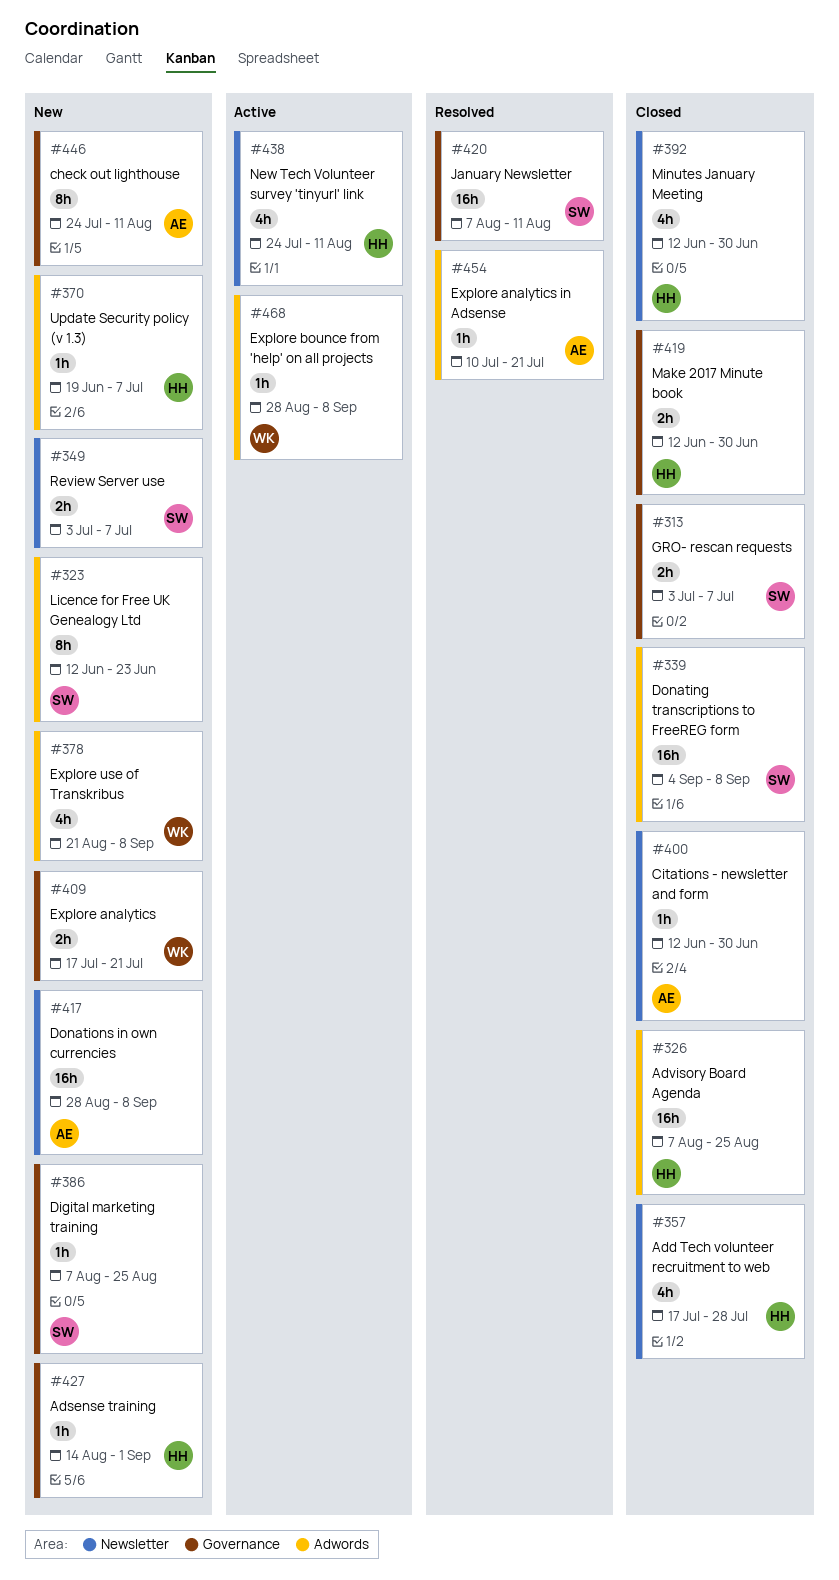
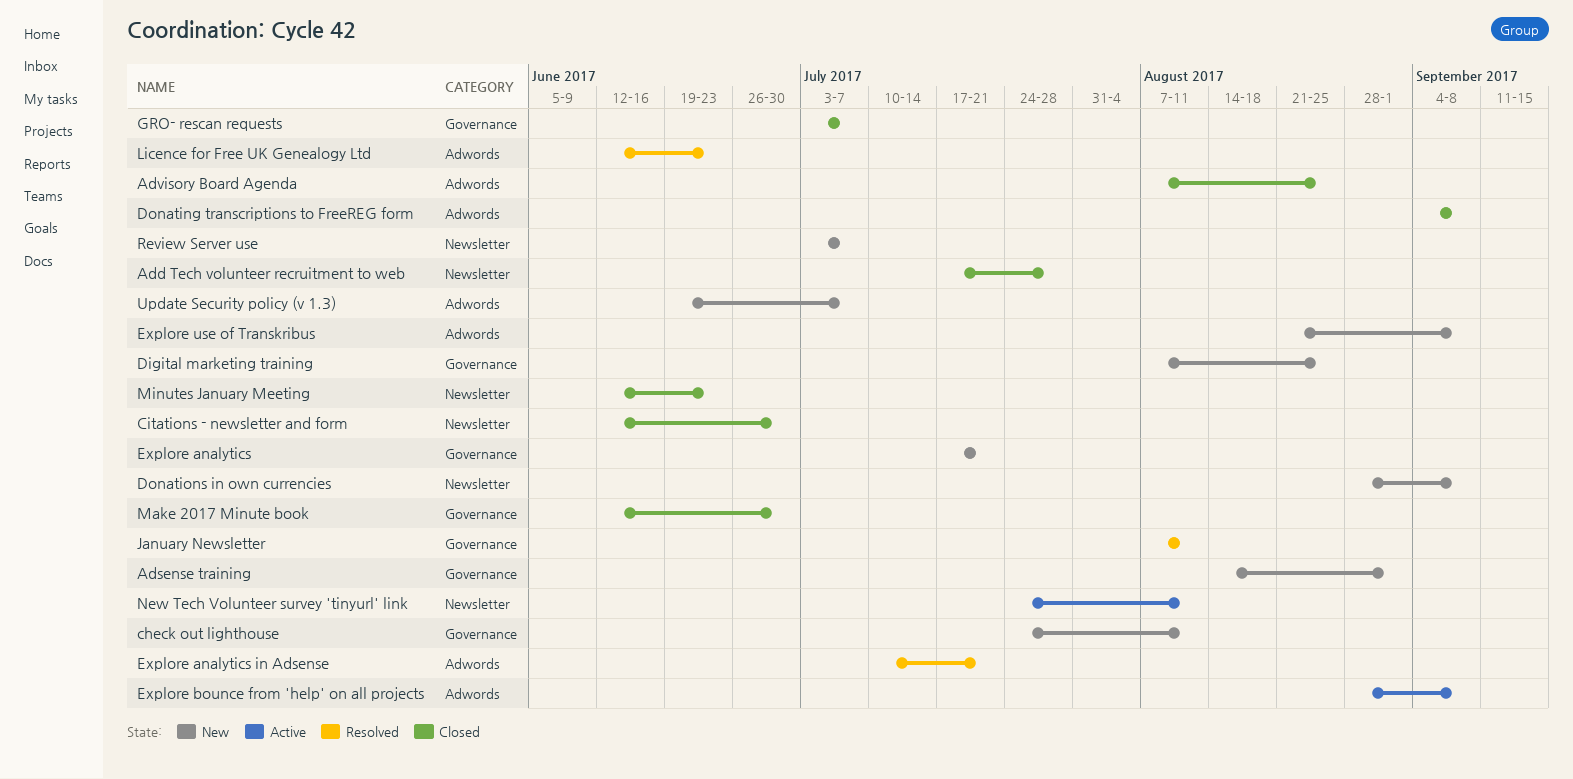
Licence for Free UK Genealogy Ltd, status: New -> Resolved
Minutes January Meeting, due: Jun 30 -> Jun 23

